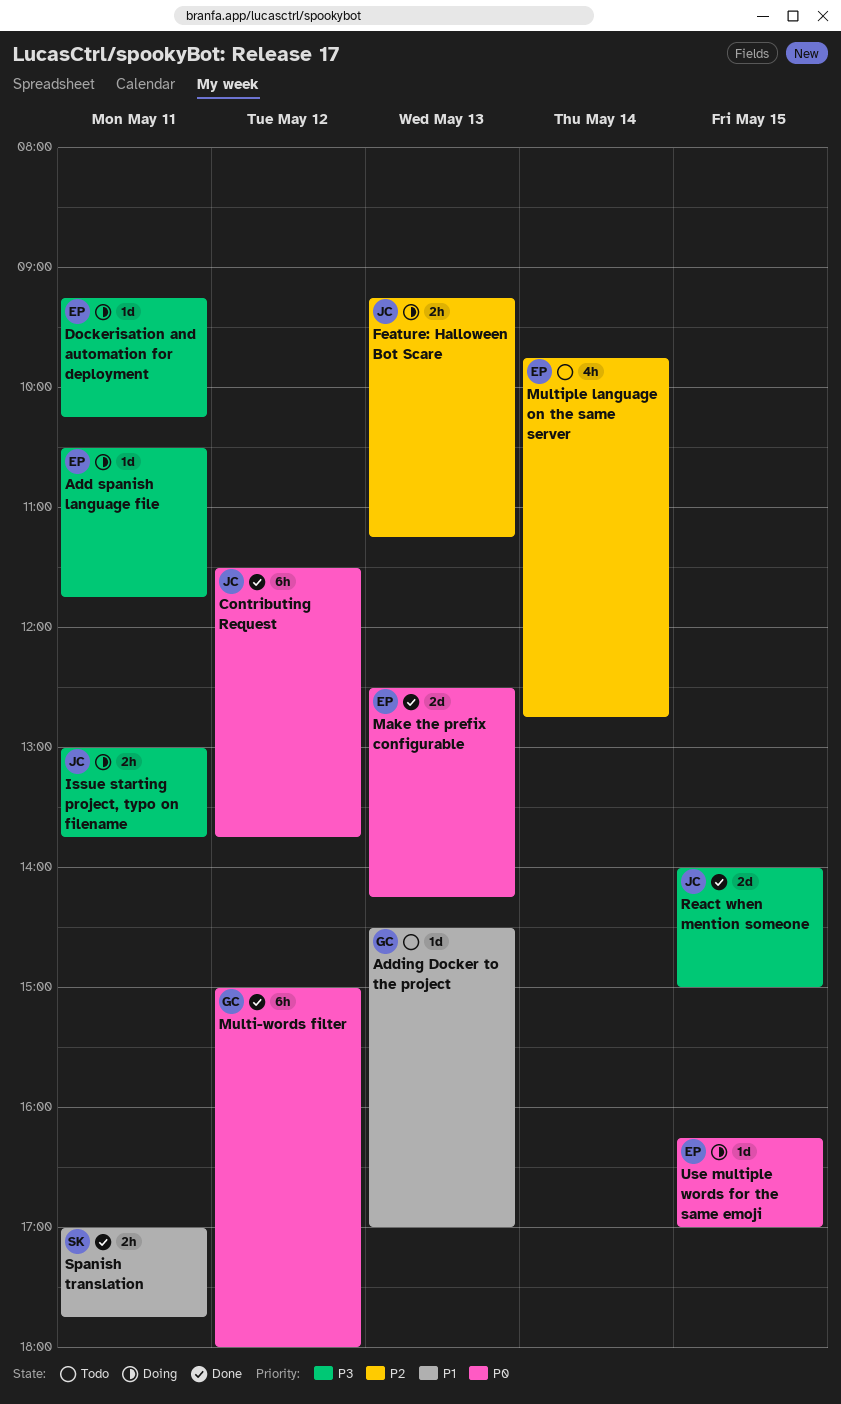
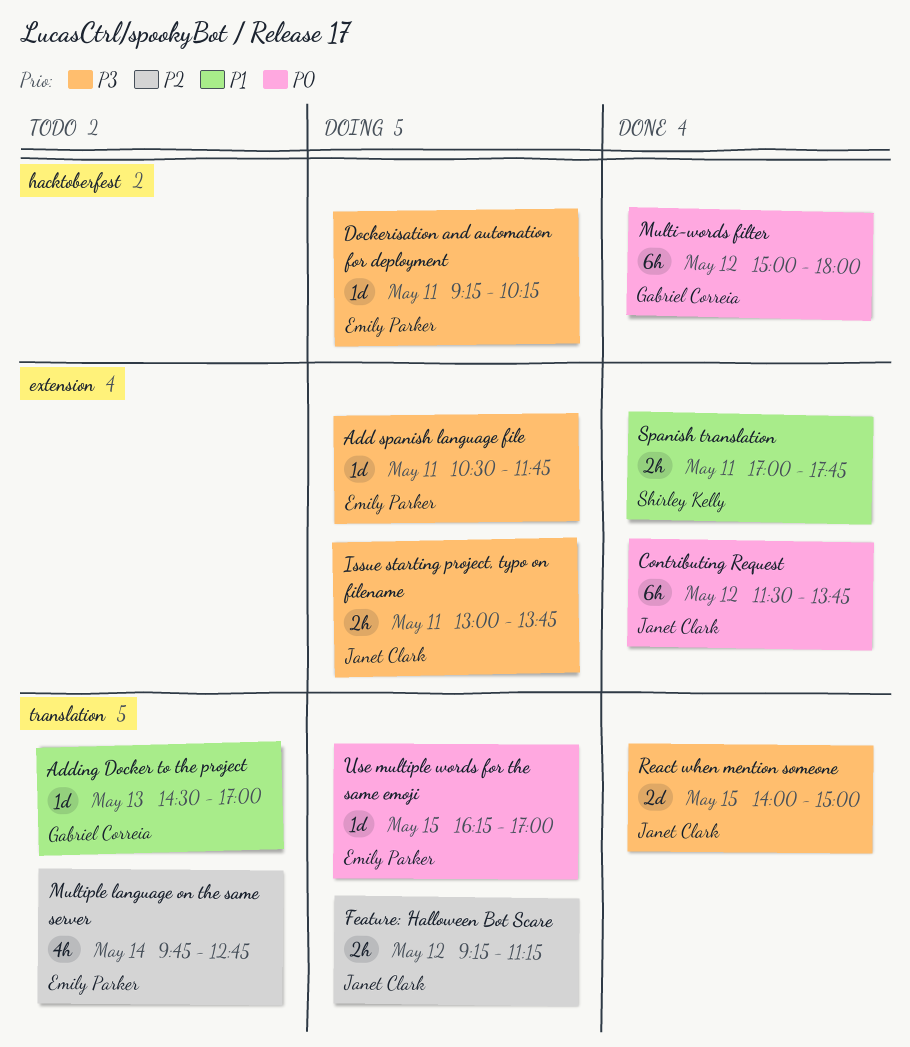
Feature: Halloween Bot Scare, day: May 13 -> May 12
Make the prefix configurable: present -> none

